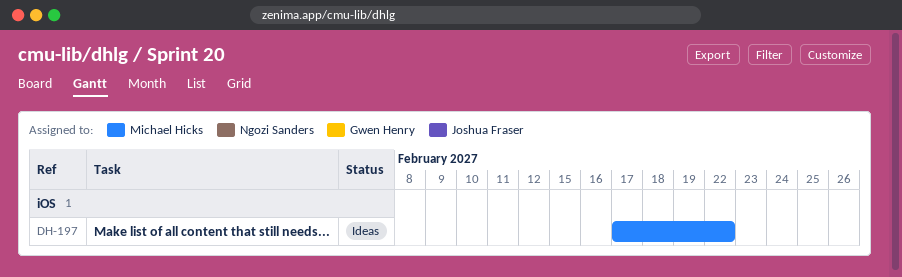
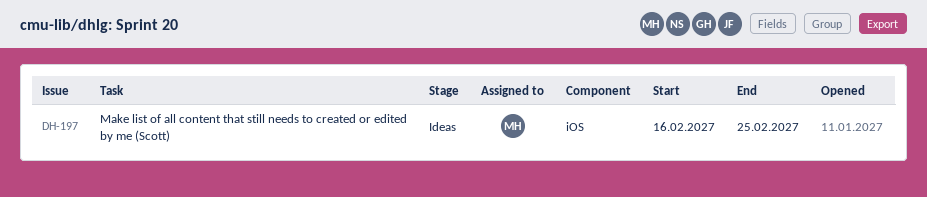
DH-197, start: Feb 17 -> Feb 16
DH-197, due: Feb 22 -> Feb 25

